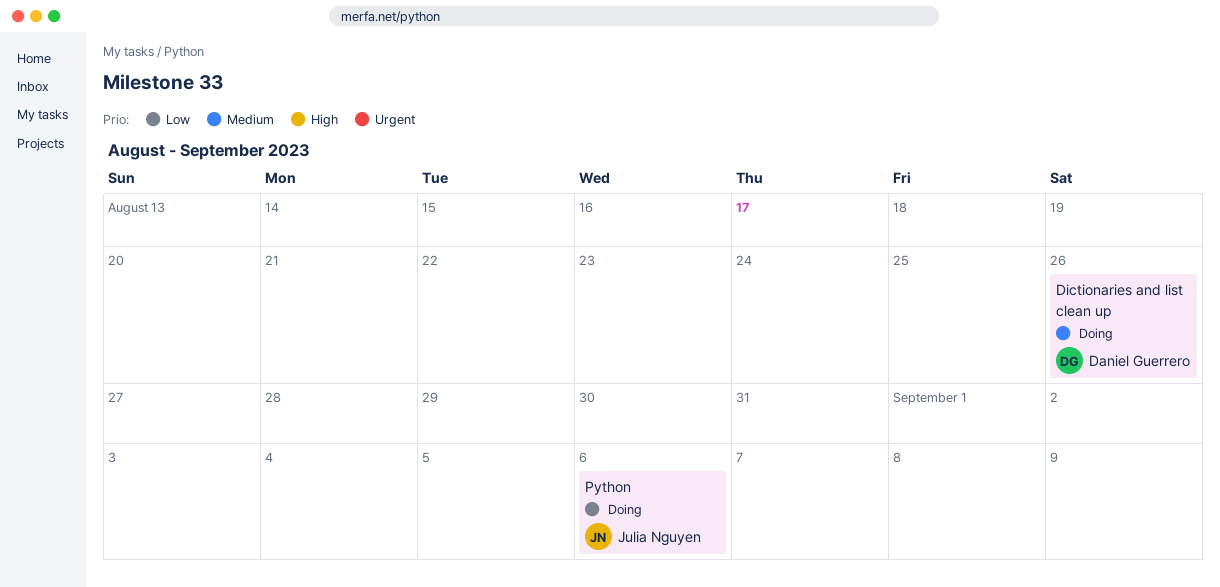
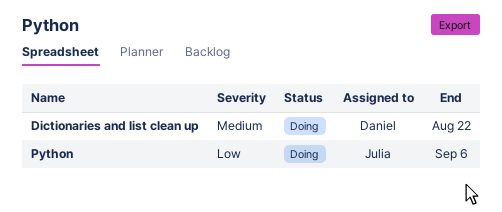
Dictionaries and list clean up, due: Aug 26 -> Aug 22

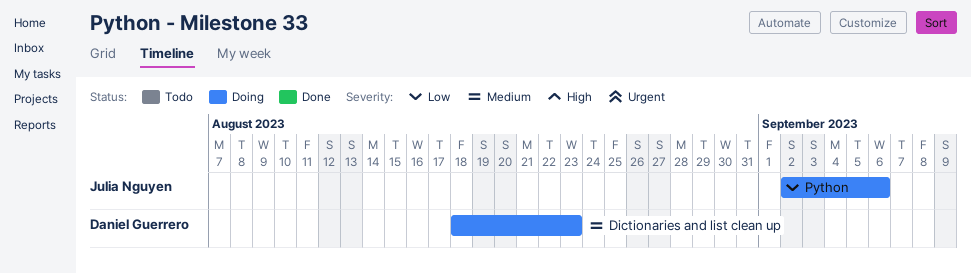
Dictionaries and list clean up, due: Aug 22 -> Aug 23

